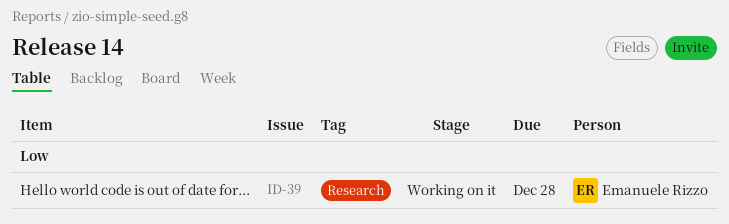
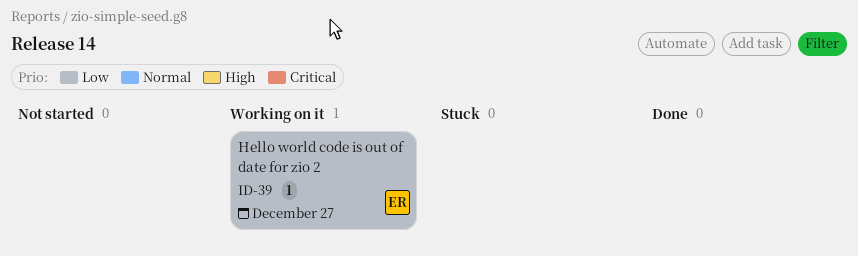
ID-39, due: Dec 28 -> Dec 27

